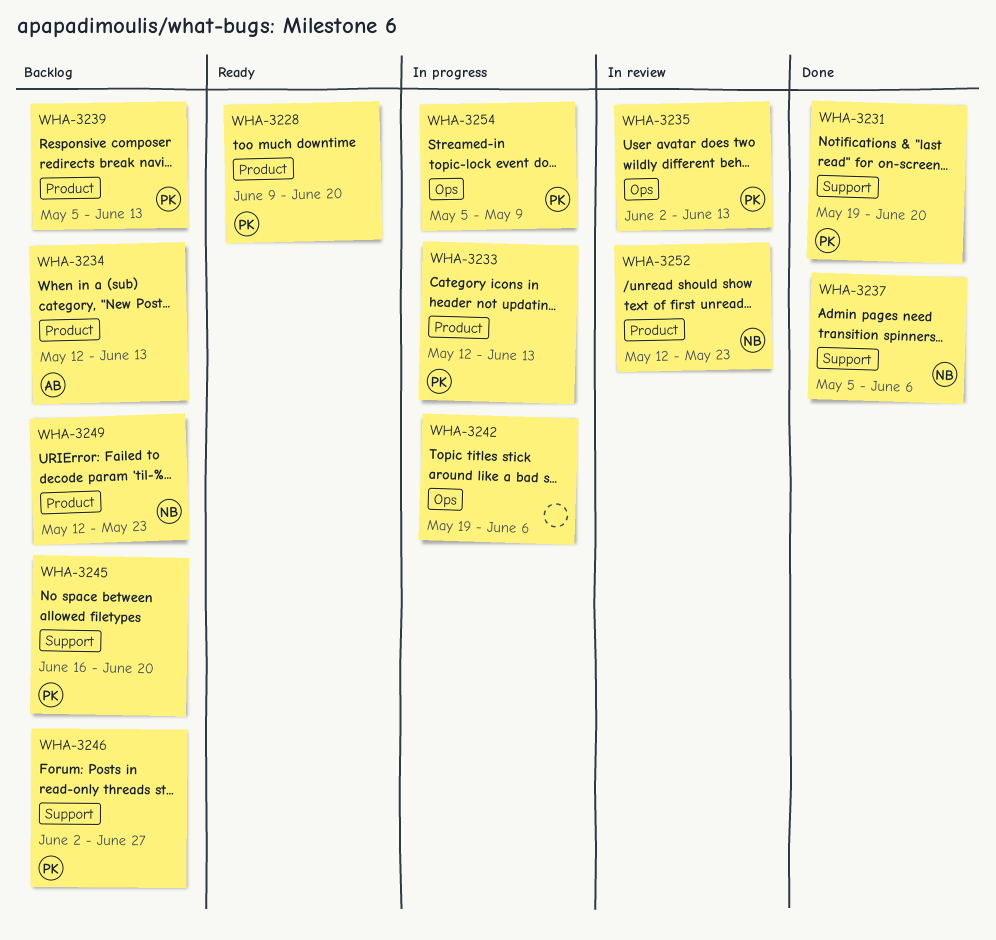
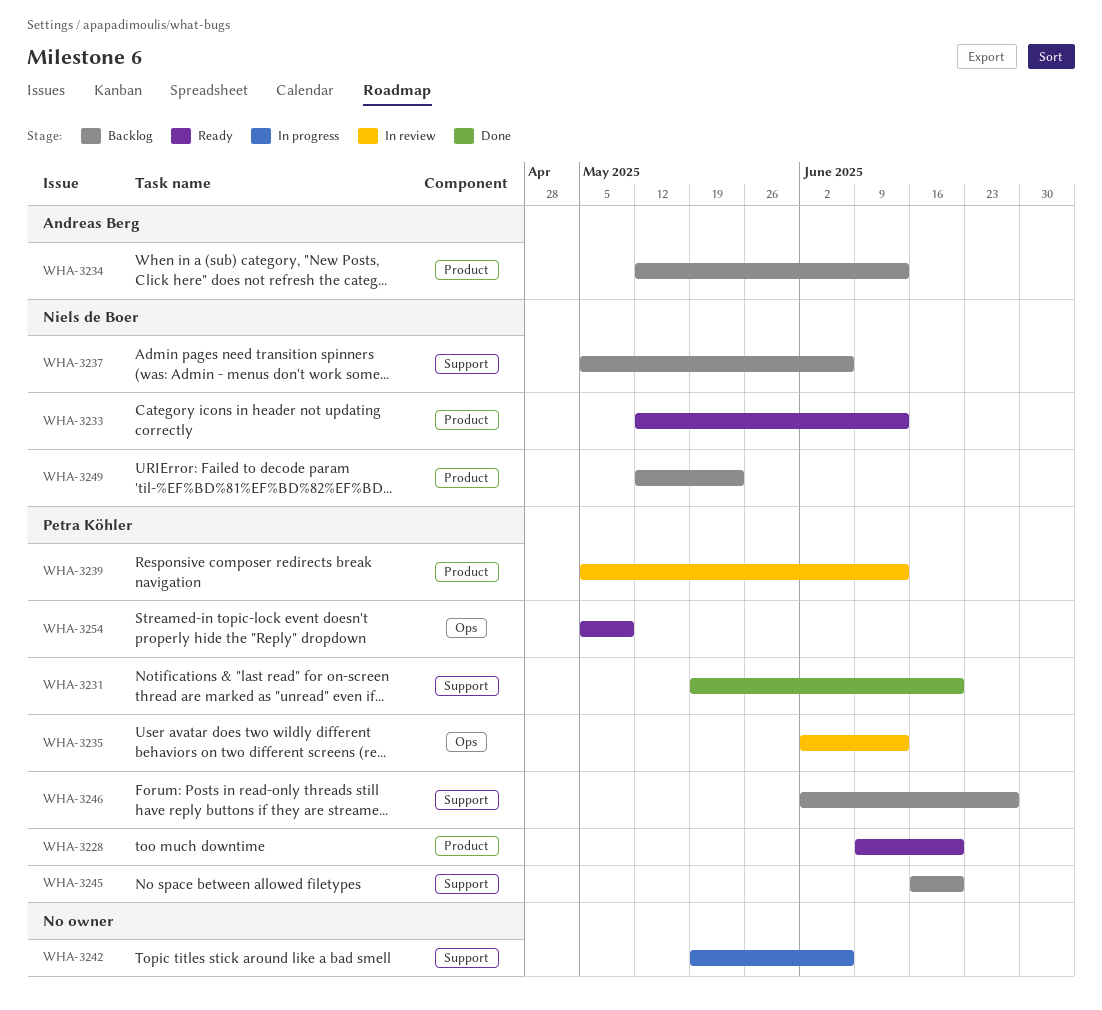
WHA-3233, status: In progress -> Ready
WHA-3233, owner: Petra Köhler -> Niels de Boer
WHA-3237, status: Done -> Backlog
WHA-3239, status: Backlog -> In review
WHA-3242, label: Ops -> Support
WHA-3252: present -> none
WHA-3254, status: In progress -> Ready

